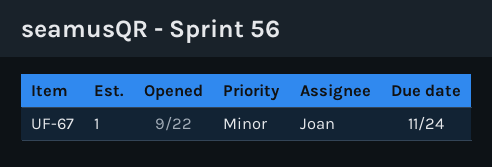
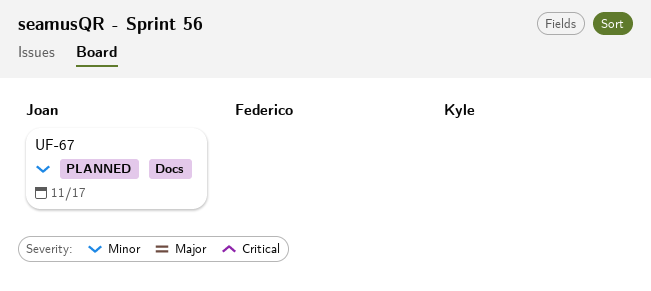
UF-67, due: Nov 24 -> Nov 17

